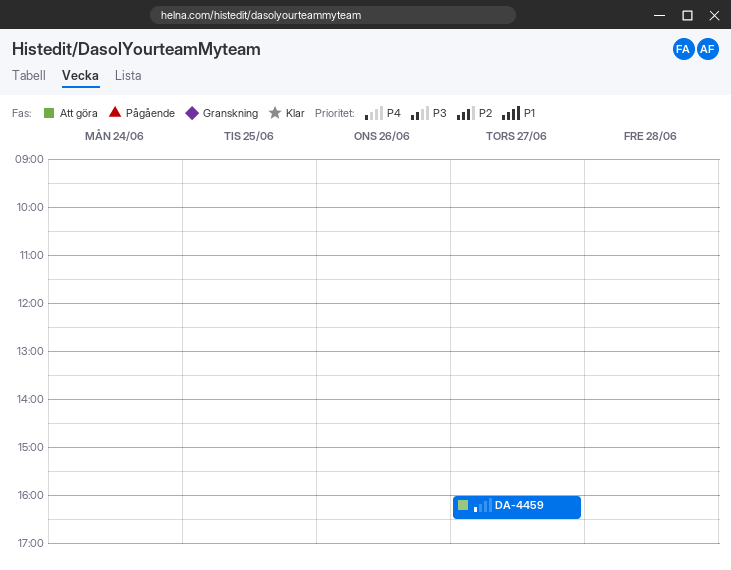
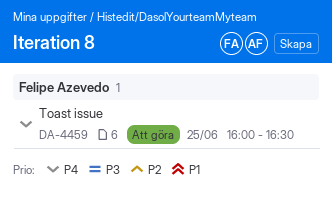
DA-4459, day: Jun 27 -> Jun 25

